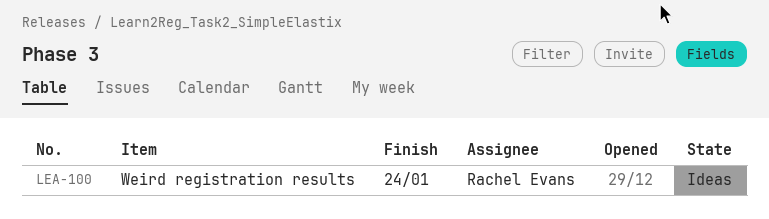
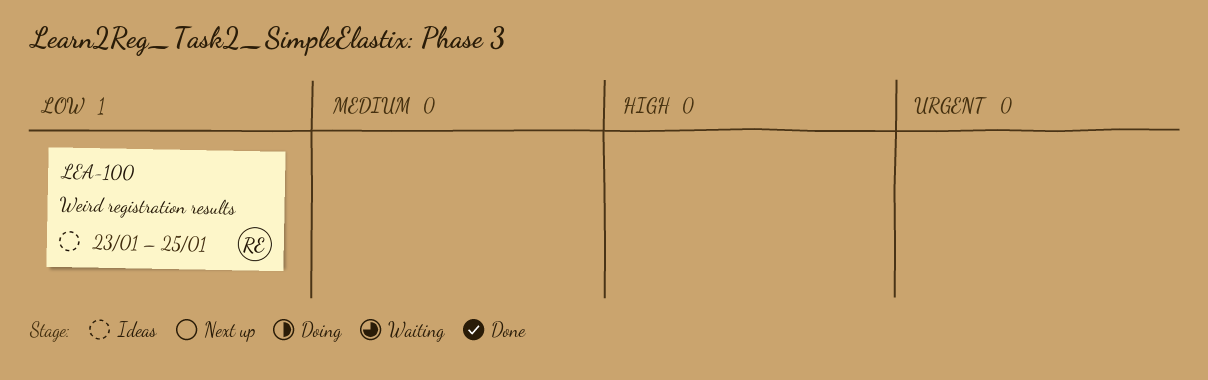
LEA-100, due: Jan 24 -> Jan 25

